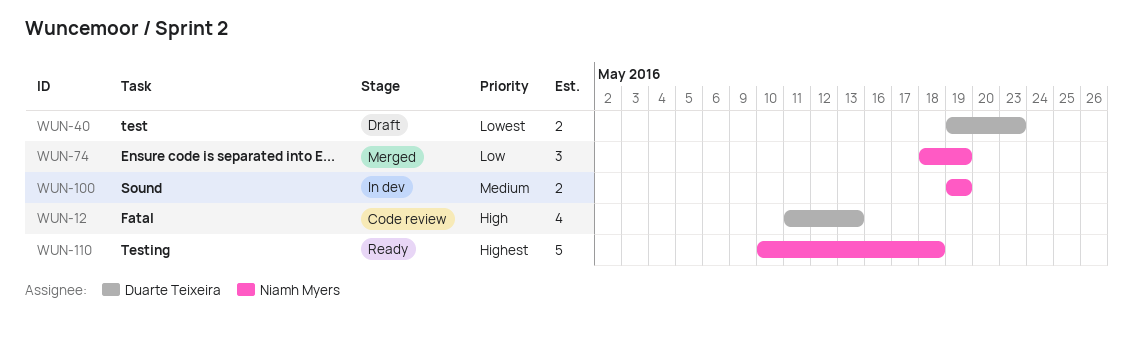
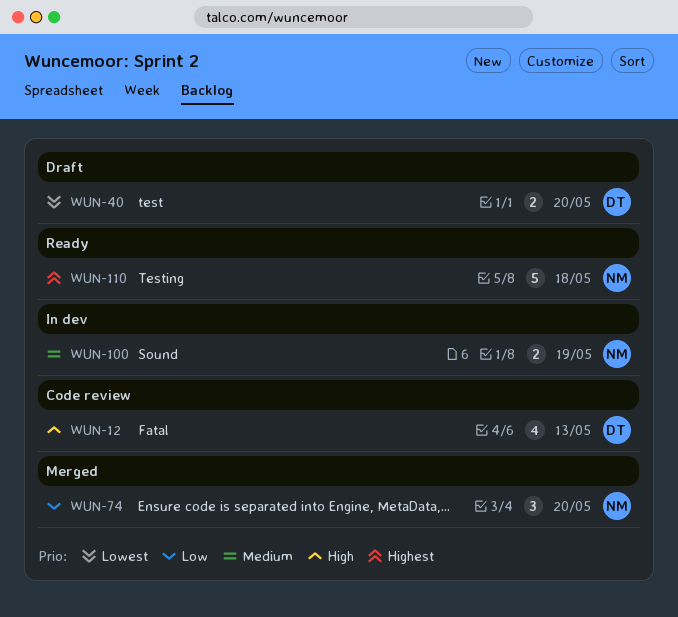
WUN-40, due: May 23 -> May 20
WUN-74, due: May 19 -> May 20

